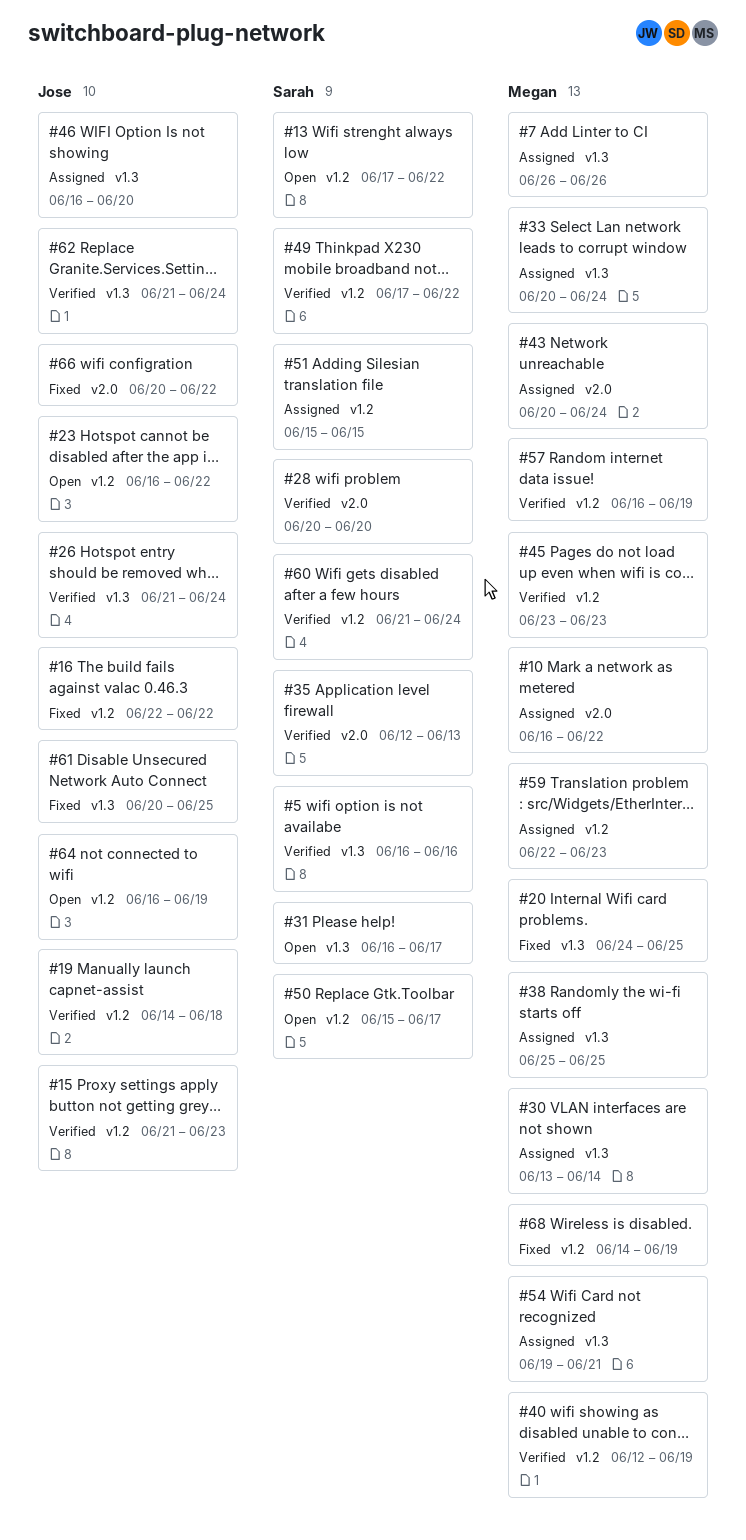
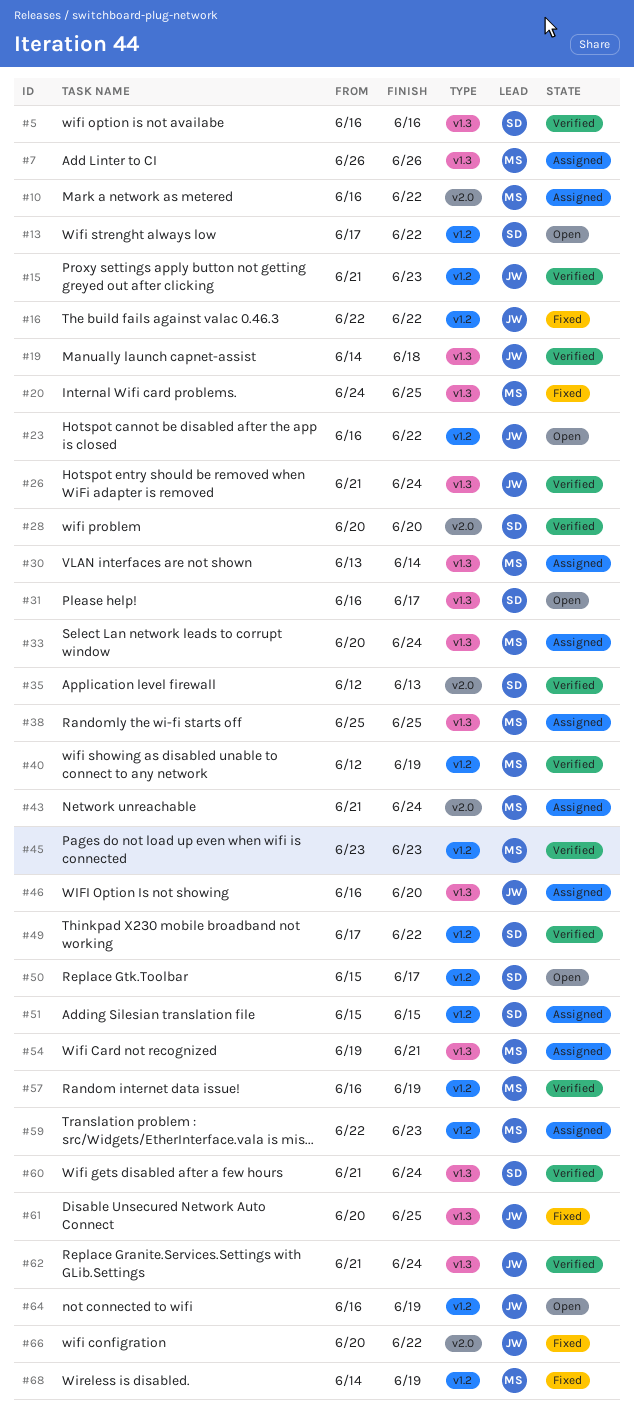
#19, label: v1.2 -> v1.3
#43, start: Jun 20 -> Jun 21
#60, label: v1.2 -> v1.3

